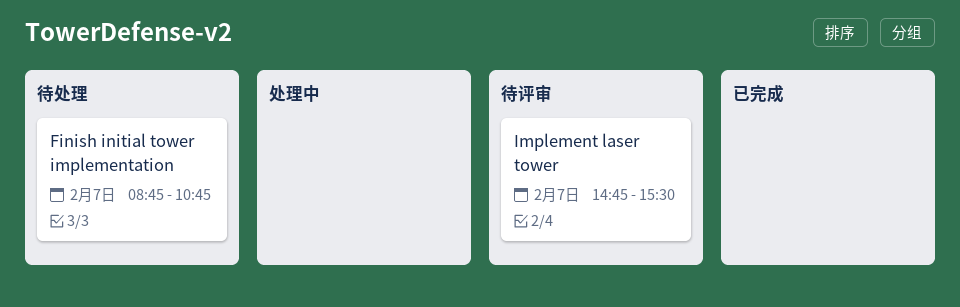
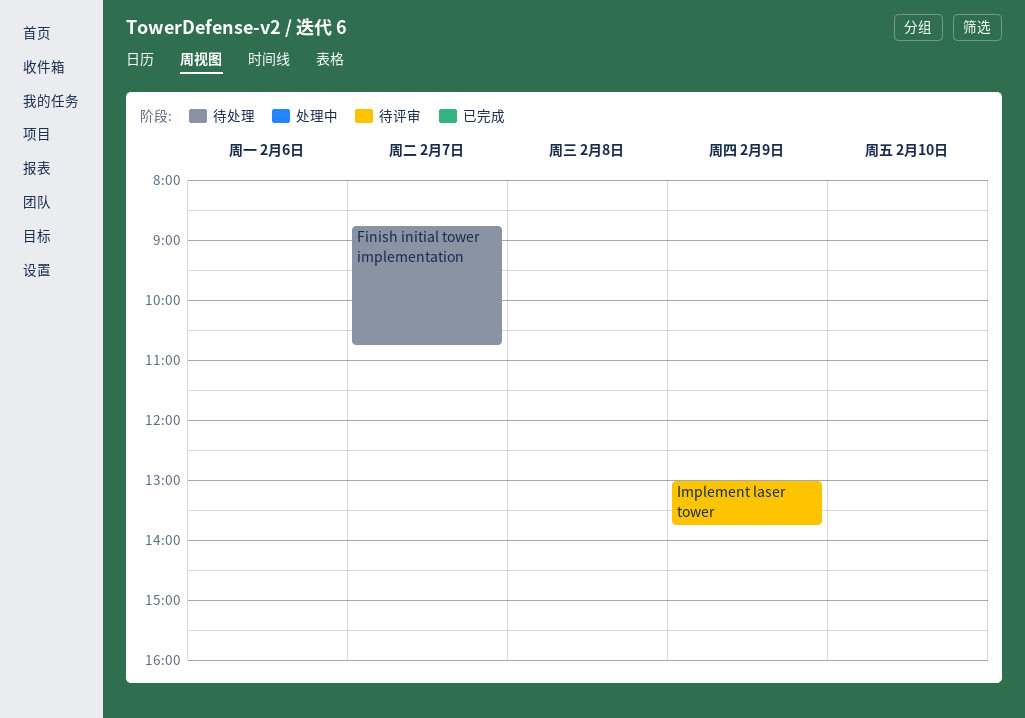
Implement laser tower, day: Feb 7 -> Feb 9
Implement laser tower, begins: 14:45 -> 13:00
Implement laser tower, ends: 15:30 -> 13:45

